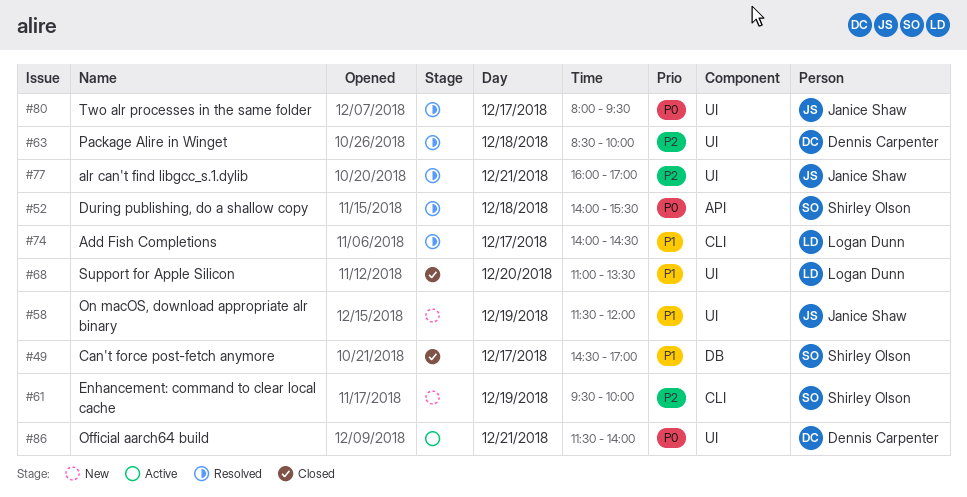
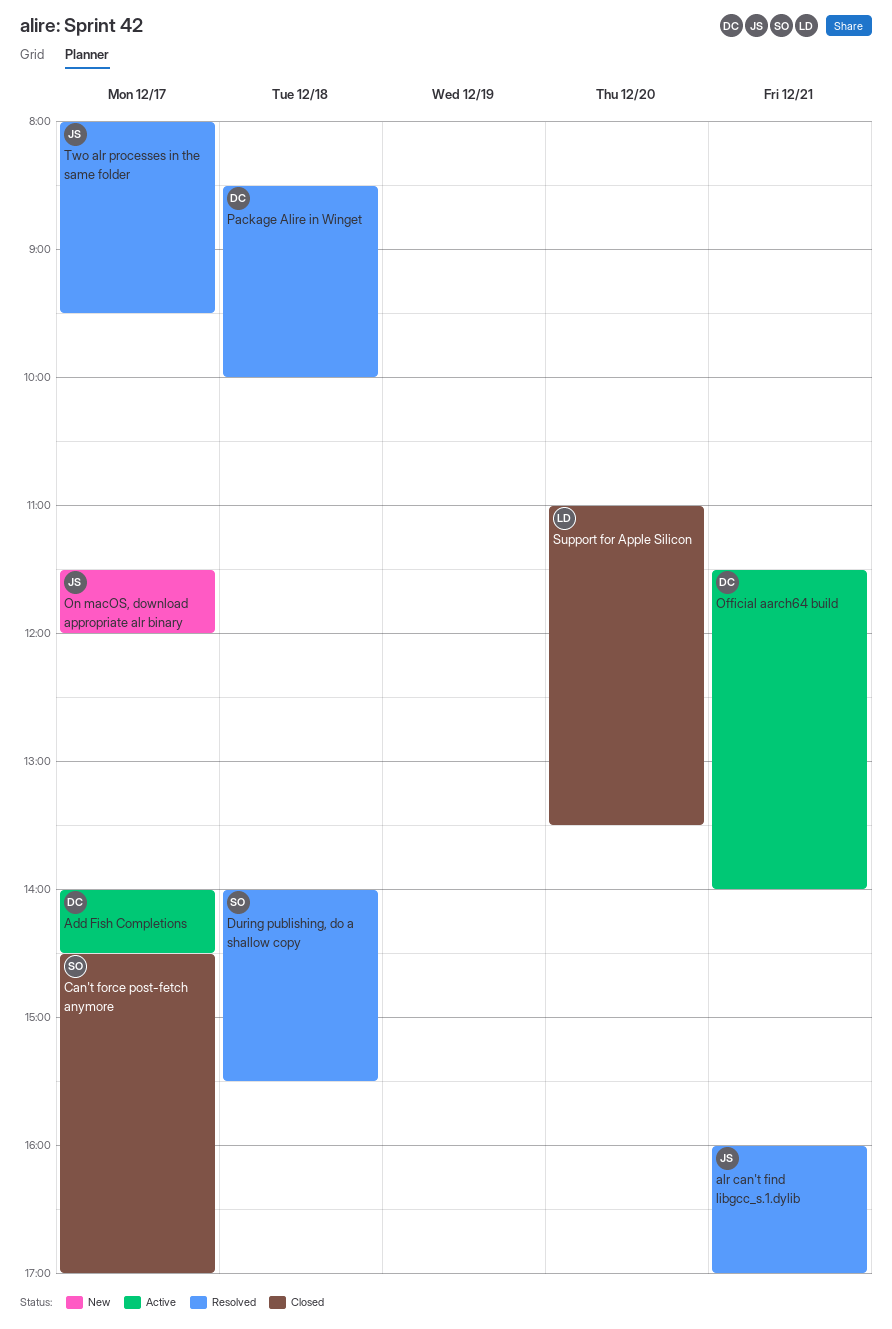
Add Fish Completions, status: Resolved -> Active
Add Fish Completions, owner: Logan Dunn -> Dennis Carpenter
Enhancement: command to clear local cache: present -> none
On macOS, download appropriate alr binary, day: Dec 19 -> Dec 17

